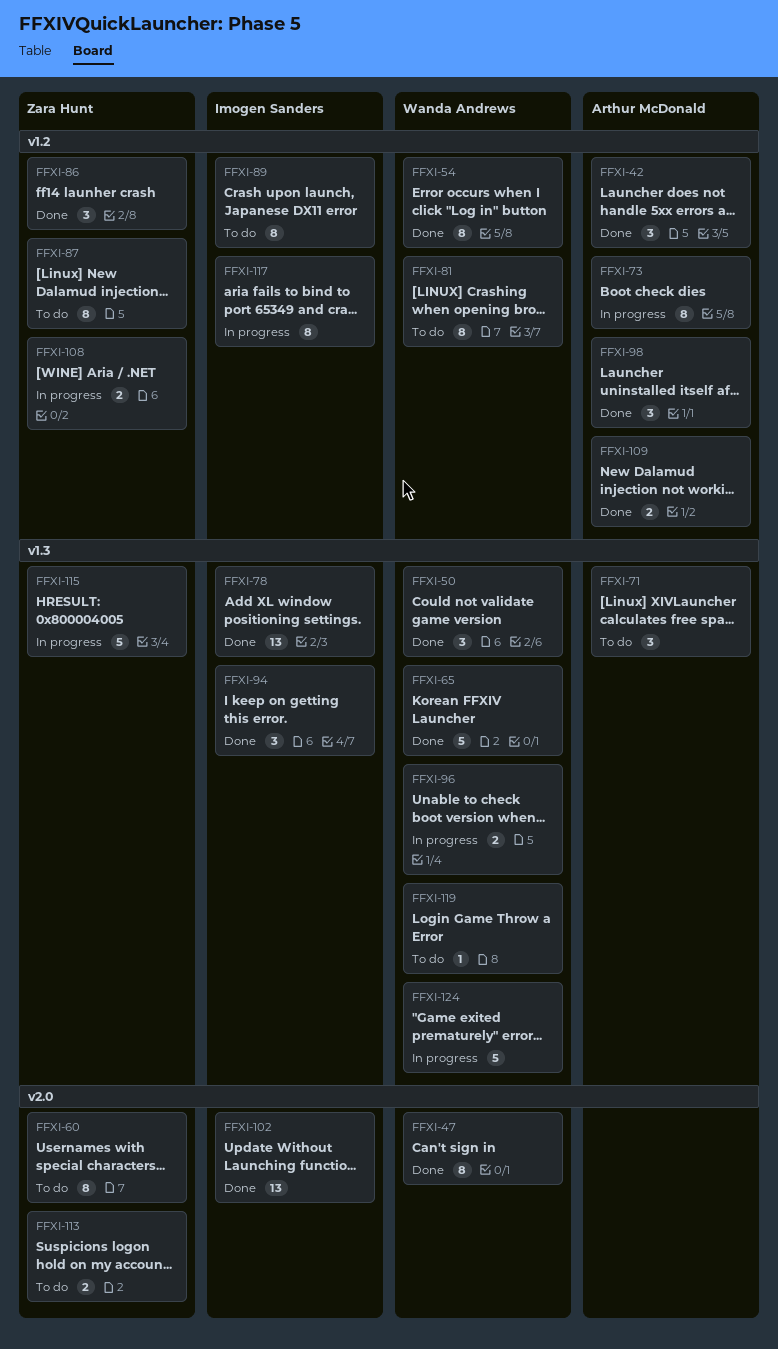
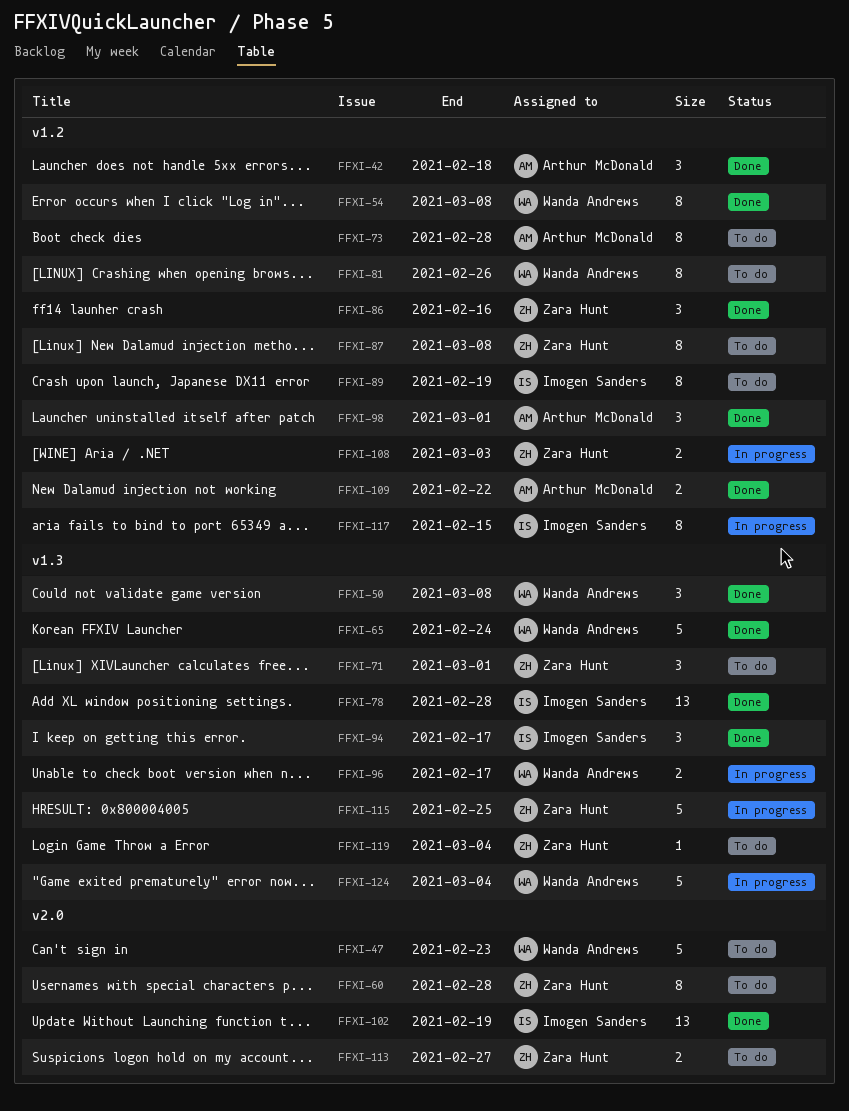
FFXI-47, status: Done -> To do
FFXI-47, estimate: 8 -> 5
FFXI-71, owner: Arthur McDonald -> Zara Hunt
FFXI-73, status: In progress -> To do
FFXI-119, owner: Wanda Andrews -> Zara Hunt

